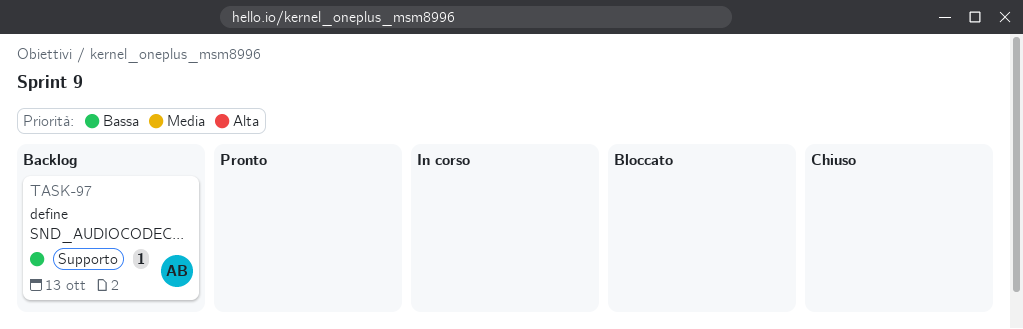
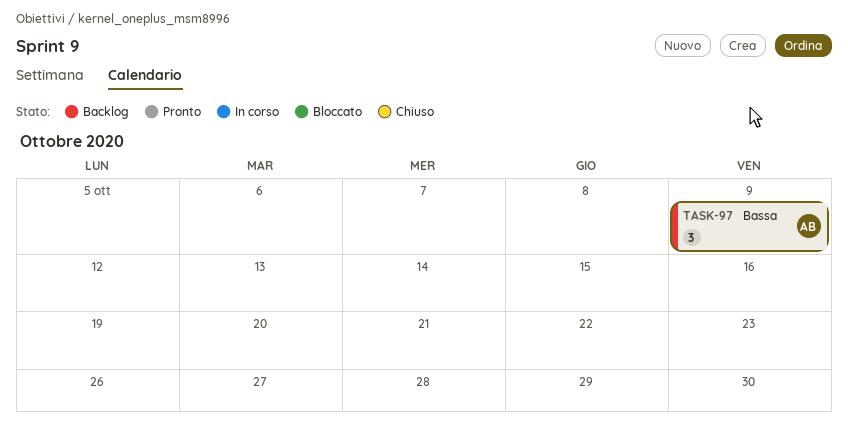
TASK-97, estimate: 1 -> 3
TASK-97, due: Oct 13 -> Oct 9

